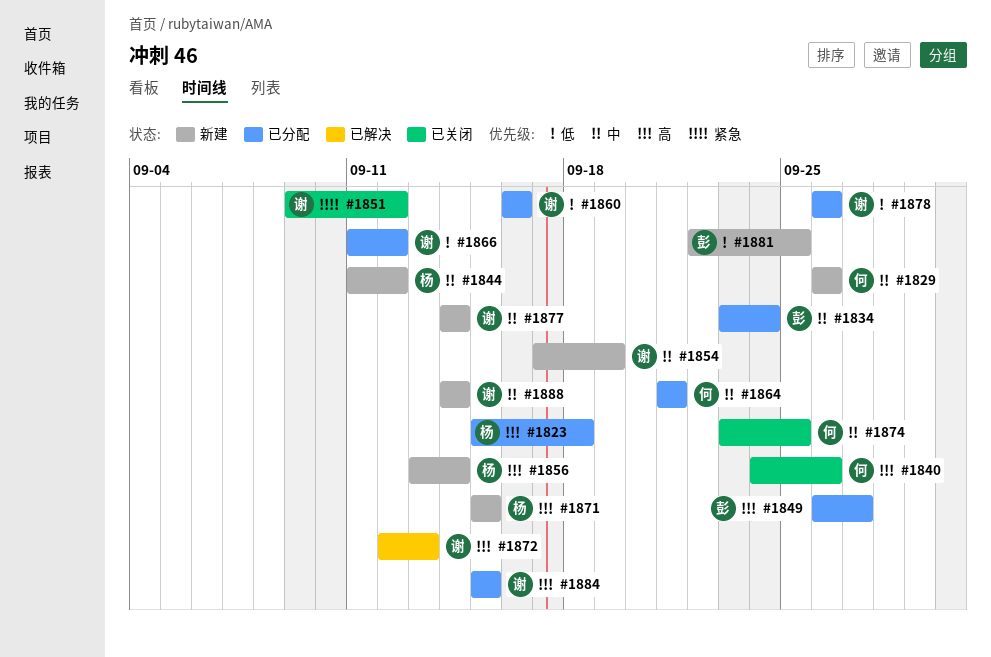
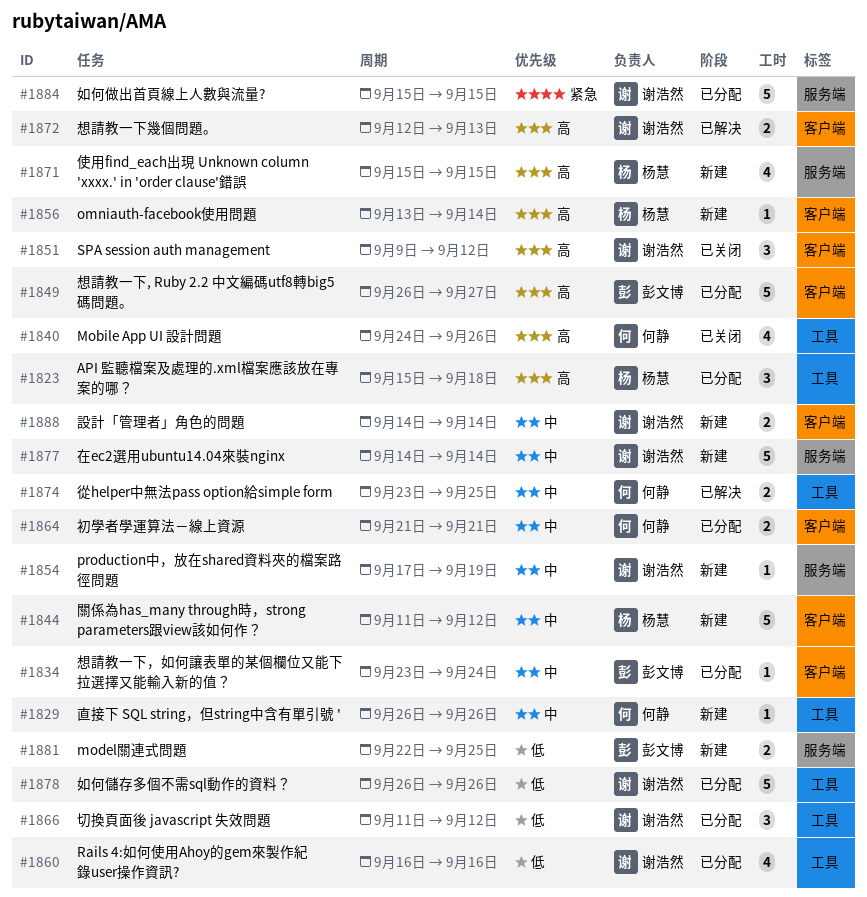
#1851, priority: 紧急 -> 高
#1874, status: 已关闭 -> 已解决
#1884, priority: 高 -> 紧急

